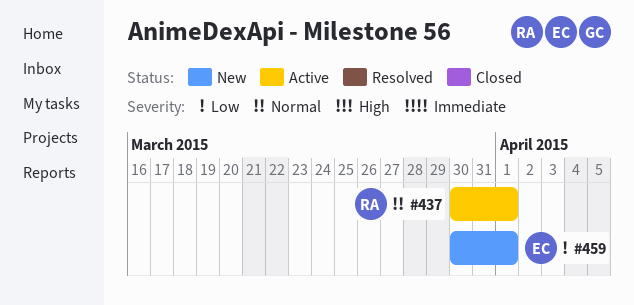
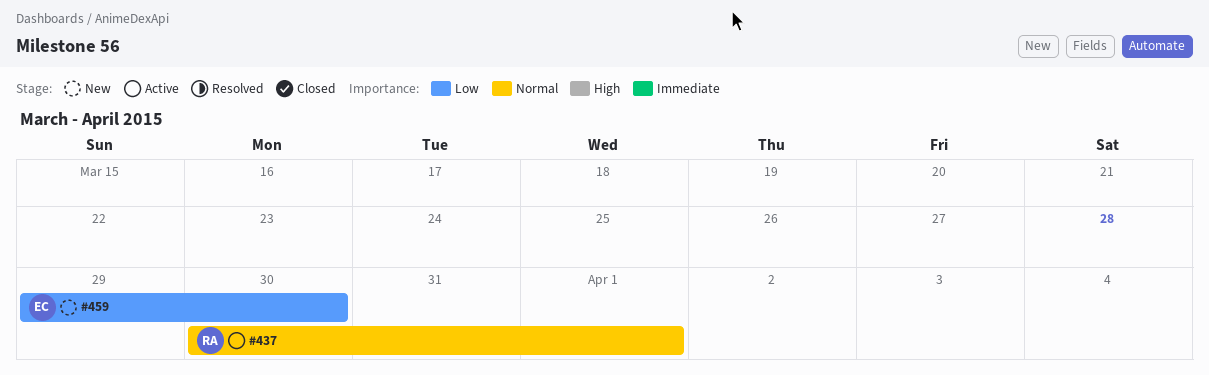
#459, start: Mar 30 -> Mar 29
#459, due: Apr 1 -> Mar 30

